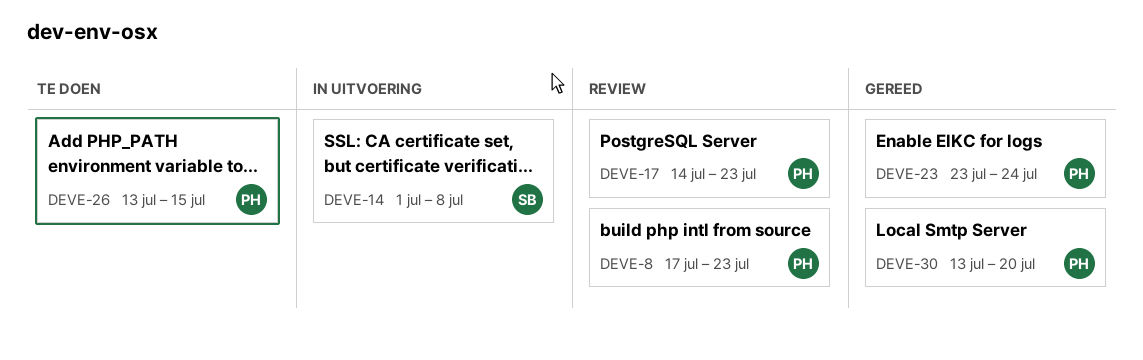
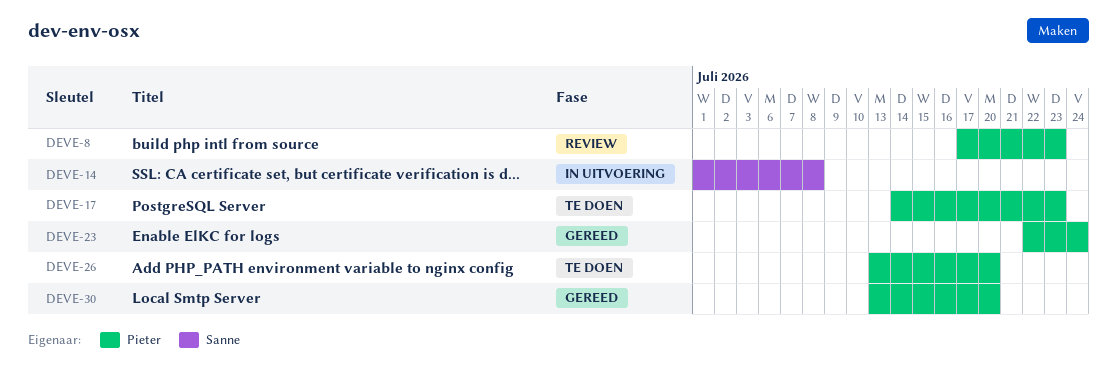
DEVE-17, status: Review -> Te doen
DEVE-23, start: Jul 23 -> Jul 22
DEVE-26, due: Jul 15 -> Jul 20

